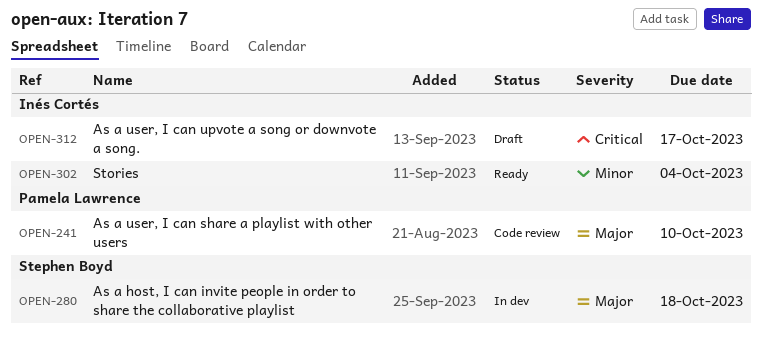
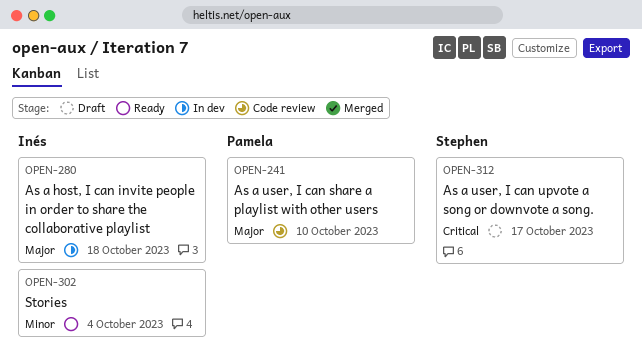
OPEN-280, owner: Stephen Boyd -> Inés Cortés
OPEN-312, owner: Inés Cortés -> Stephen Boyd

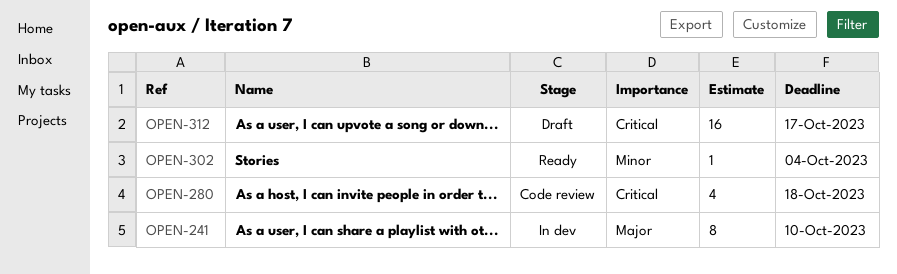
OPEN-241, status: Code review -> In dev
OPEN-280, status: In dev -> Code review
OPEN-280, priority: Major -> Critical

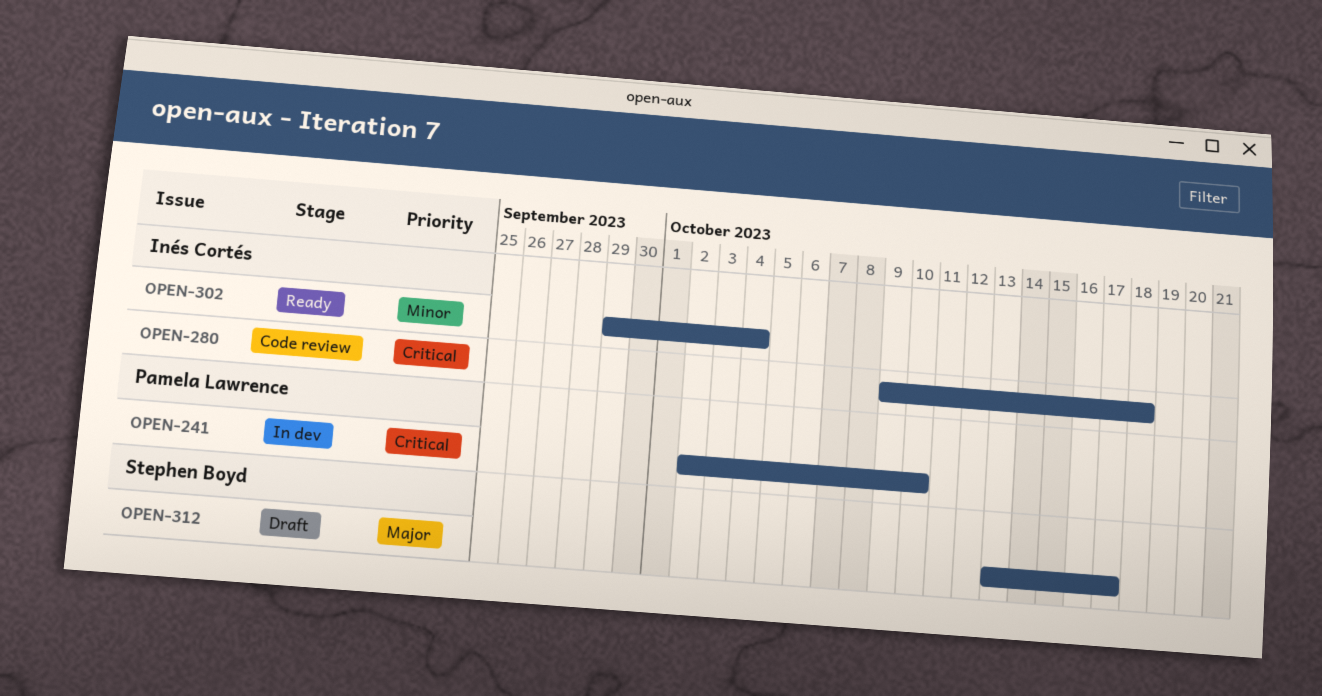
OPEN-241, priority: Major -> Critical
OPEN-312, priority: Critical -> Major

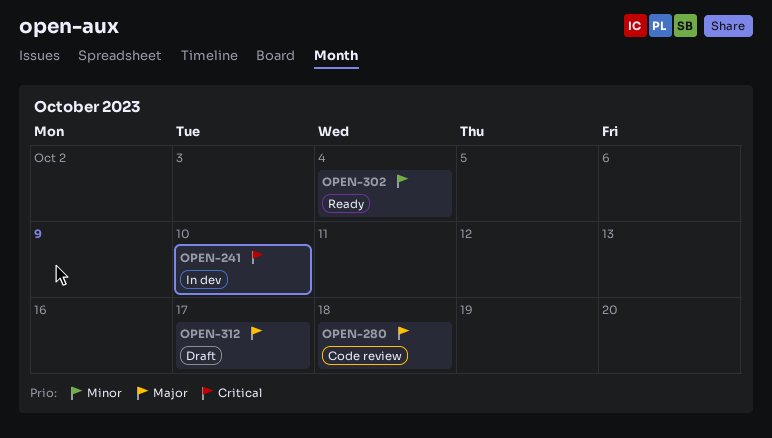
OPEN-280, priority: Critical -> Major

